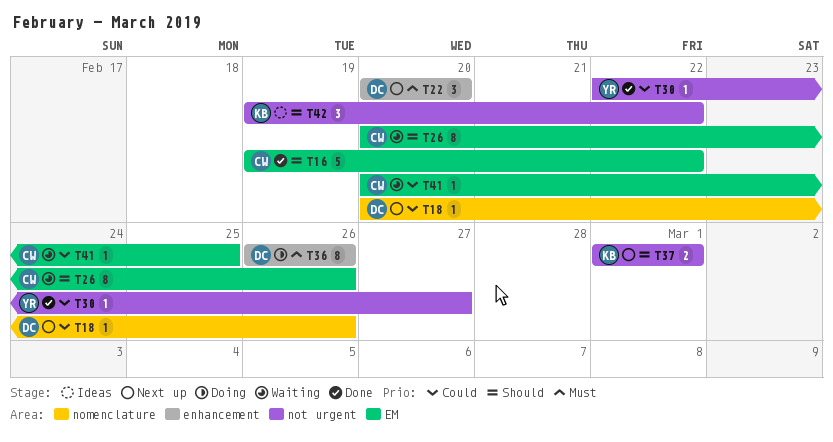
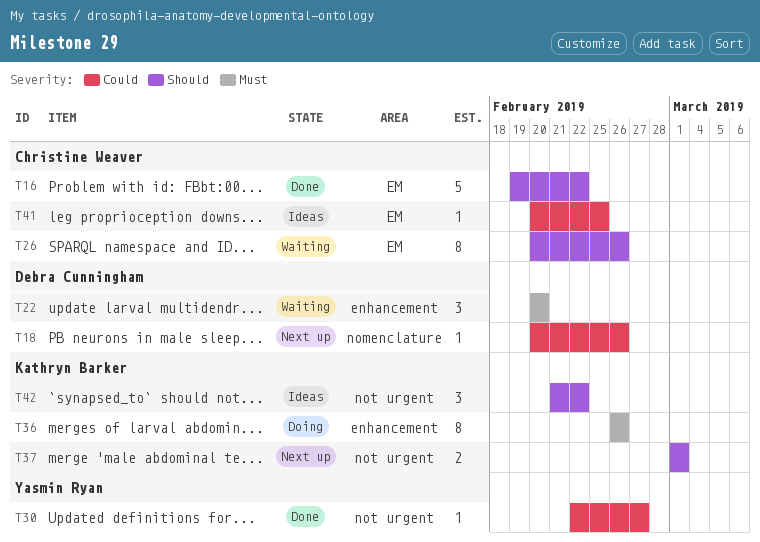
T22, status: Next up -> Waiting
T36, owner: Debra Cunningham -> Kathryn Barker
T41, status: Waiting -> Ideas
T42, start: Feb 19 -> Feb 21

